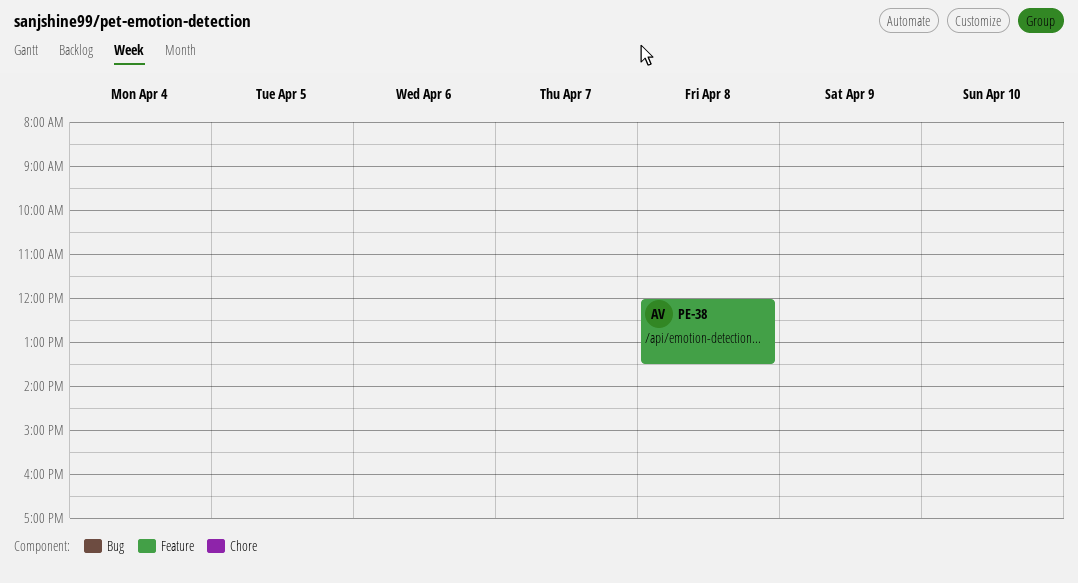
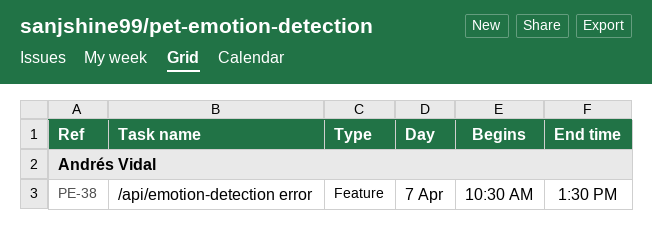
PE-38, day: Apr 8 -> Apr 7
PE-38, begins: 12:00 -> 10:30

